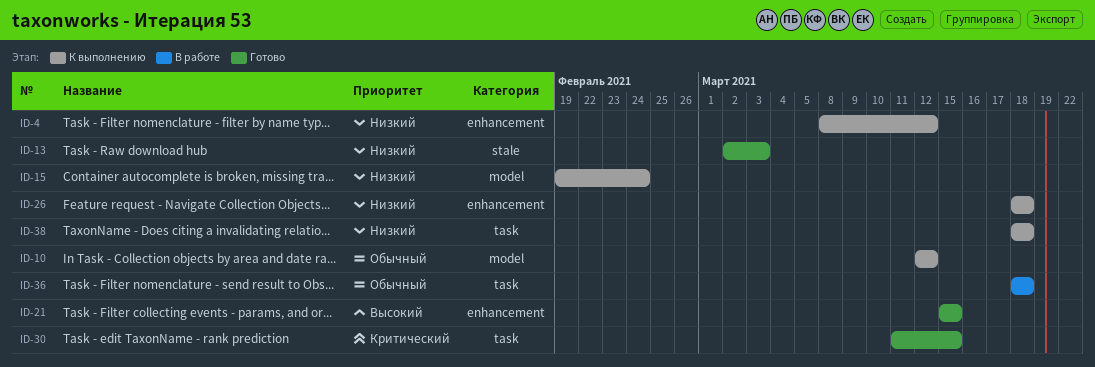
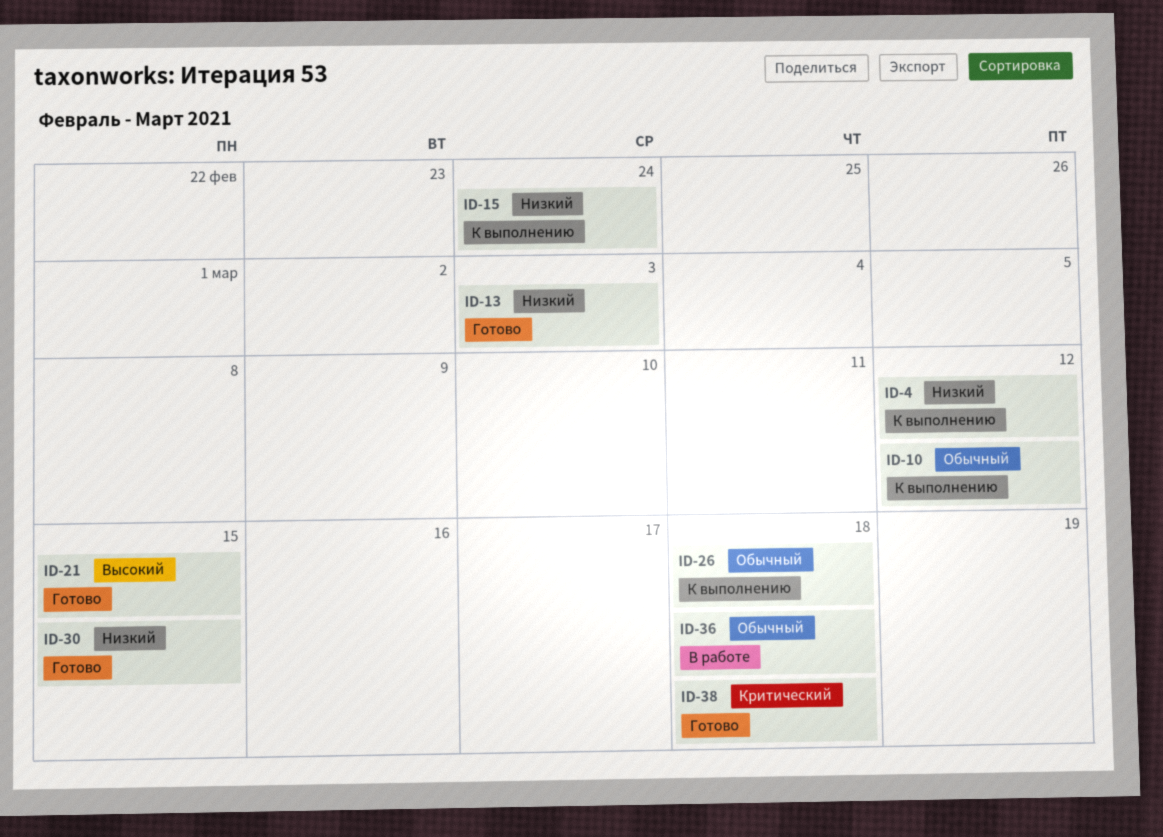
ID-26, priority: Низкий -> Обычный
ID-30, priority: Критический -> Низкий
ID-38, status: К выполнению -> Готово
ID-38, priority: Низкий -> Критический

